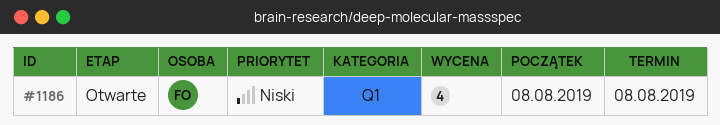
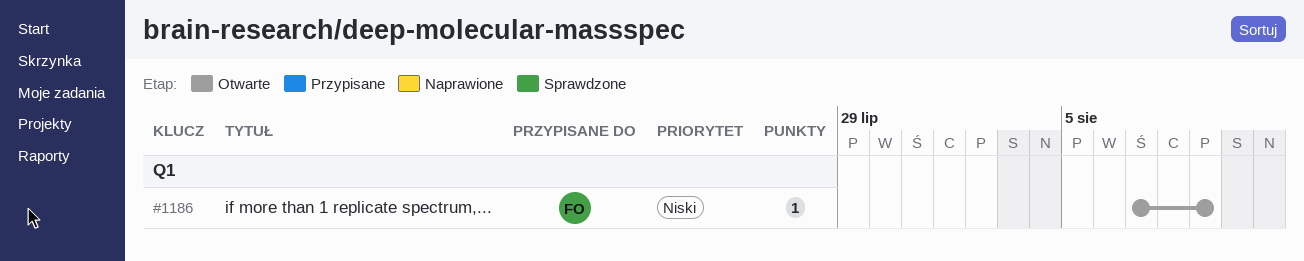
#1186, estimate: 4 -> 1
#1186, start: Aug 8 -> Aug 7
#1186, due: Aug 8 -> Aug 9

